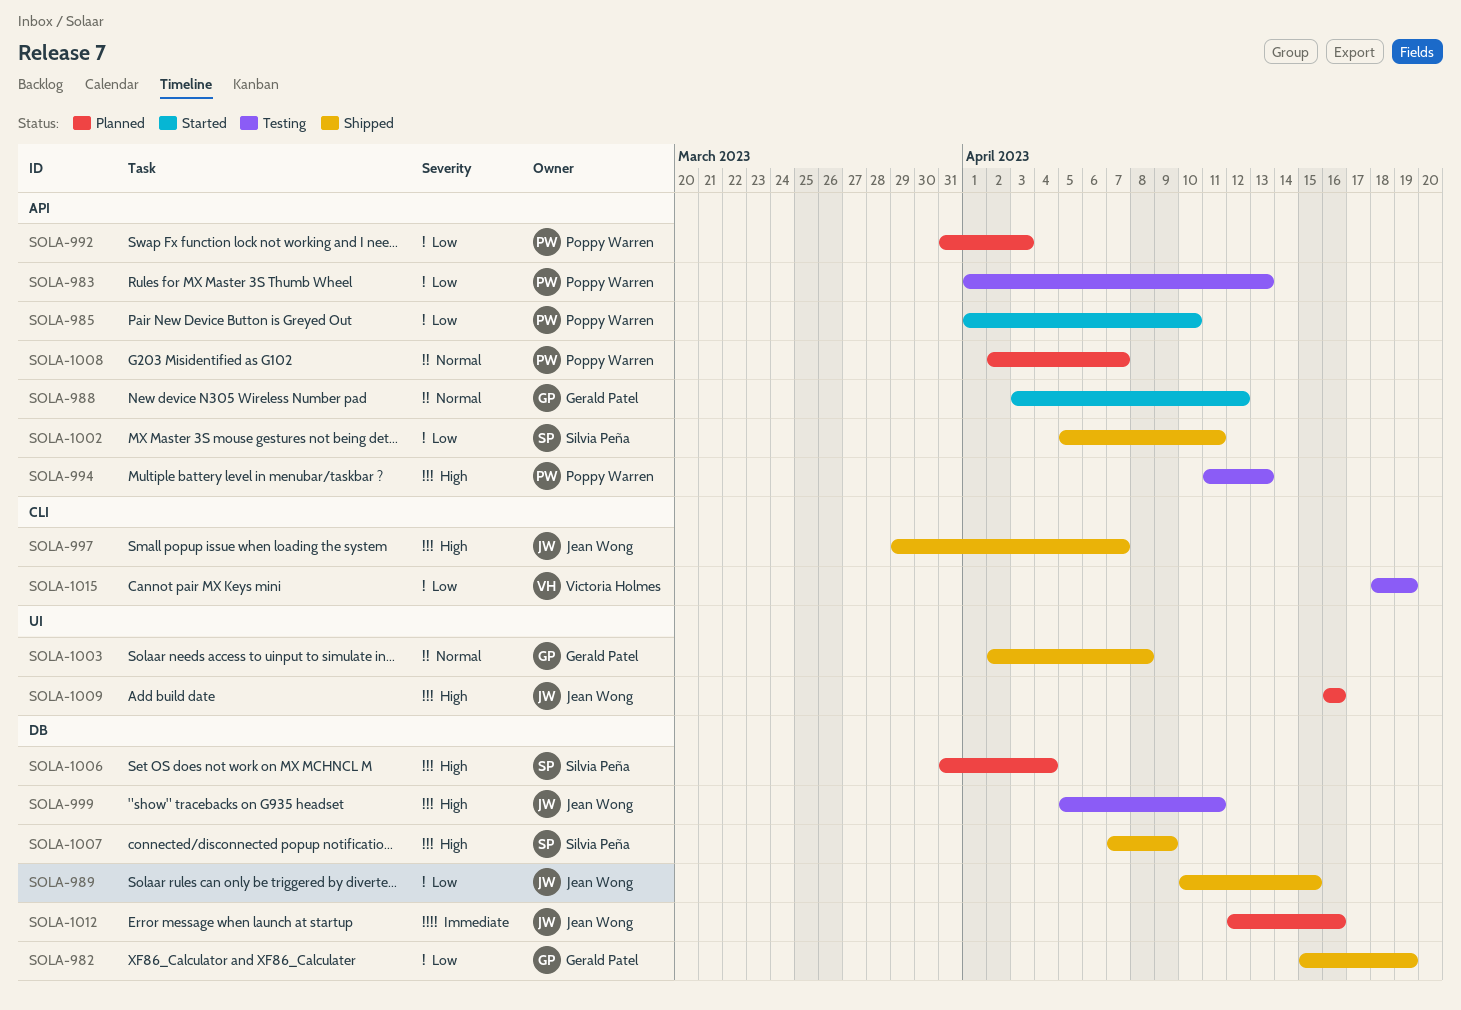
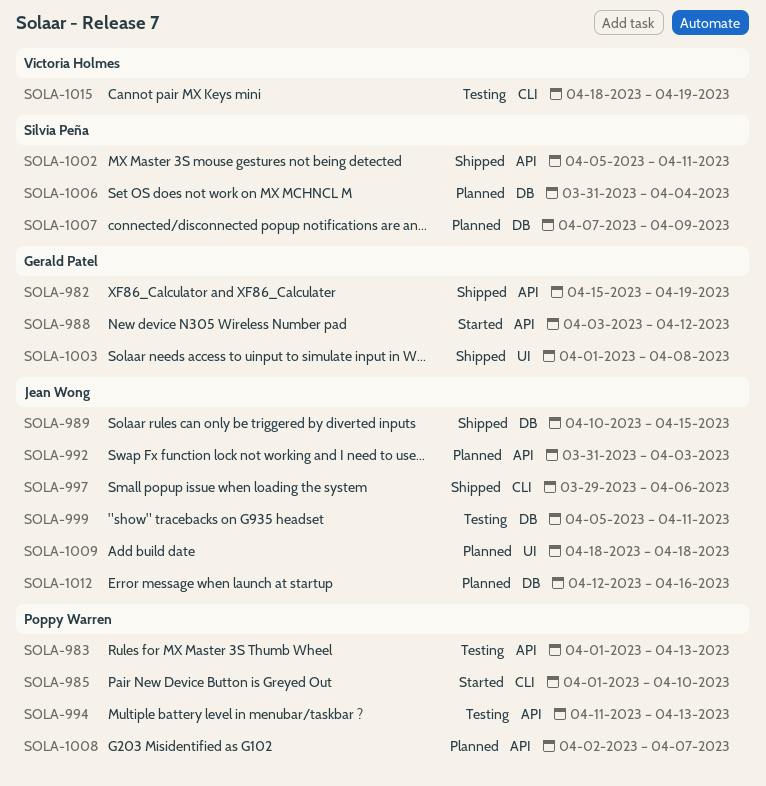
SOLA-982, label: DB -> API
SOLA-985, label: API -> CLI
SOLA-992, owner: Poppy Warren -> Jean Wong
SOLA-997, due: Apr 7 -> Apr 6
SOLA-1003, start: Apr 2 -> Apr 1
SOLA-1007, status: Shipped -> Planned
SOLA-1009, start: Apr 16 -> Apr 18
SOLA-1009, due: Apr 16 -> Apr 18

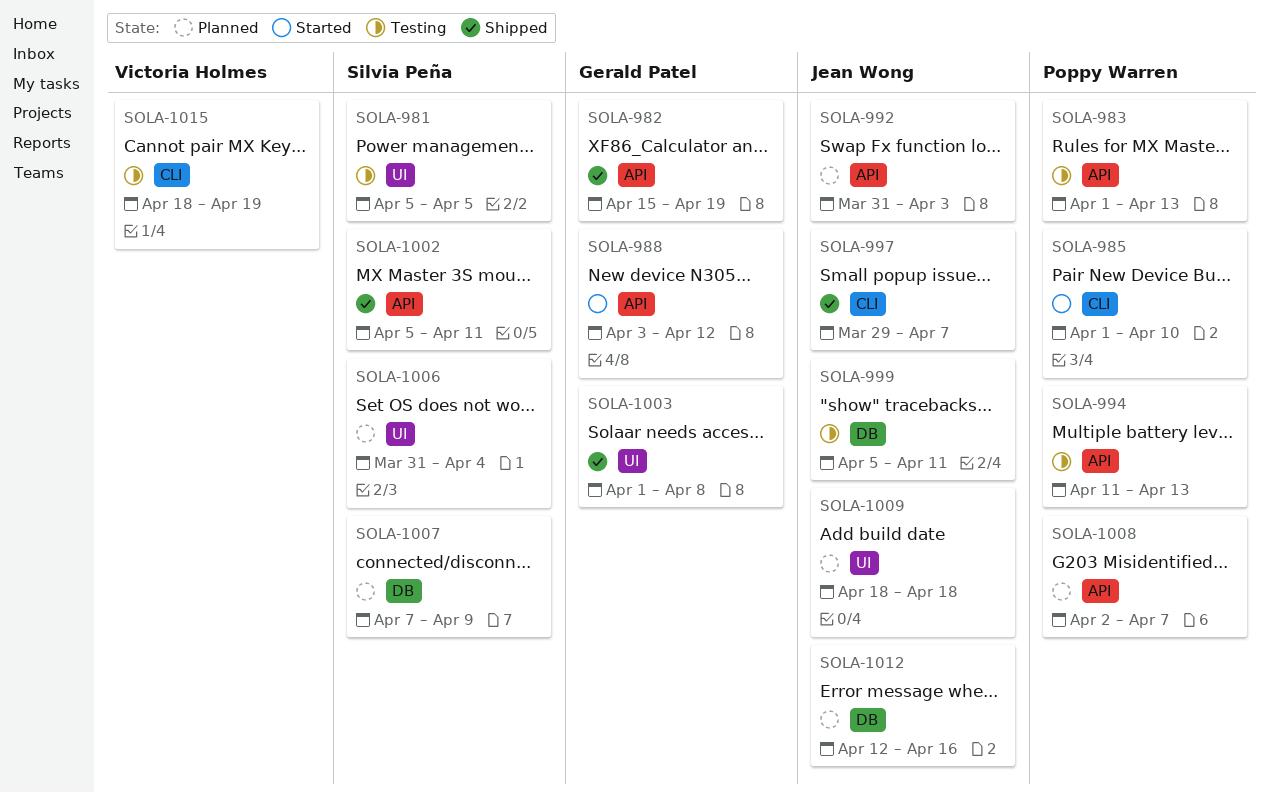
SOLA-981: none -> present
SOLA-989: present -> none
SOLA-997, due: Apr 6 -> Apr 7
SOLA-1006, label: DB -> UI

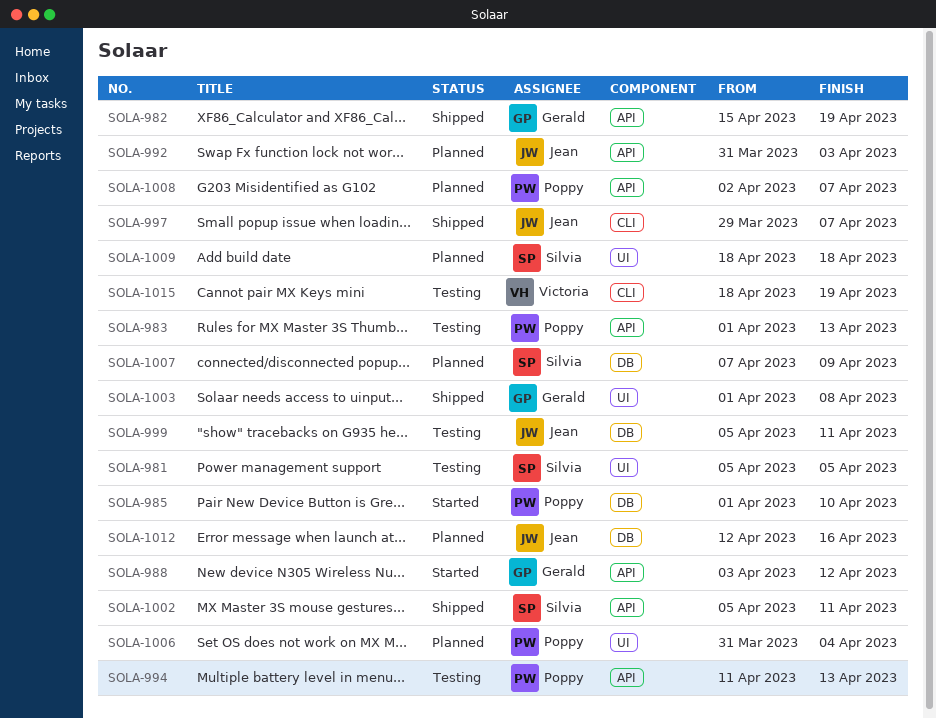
SOLA-985, label: CLI -> DB
SOLA-1006, owner: Silvia Peña -> Poppy Warren
SOLA-1009, owner: Jean Wong -> Silvia Peña

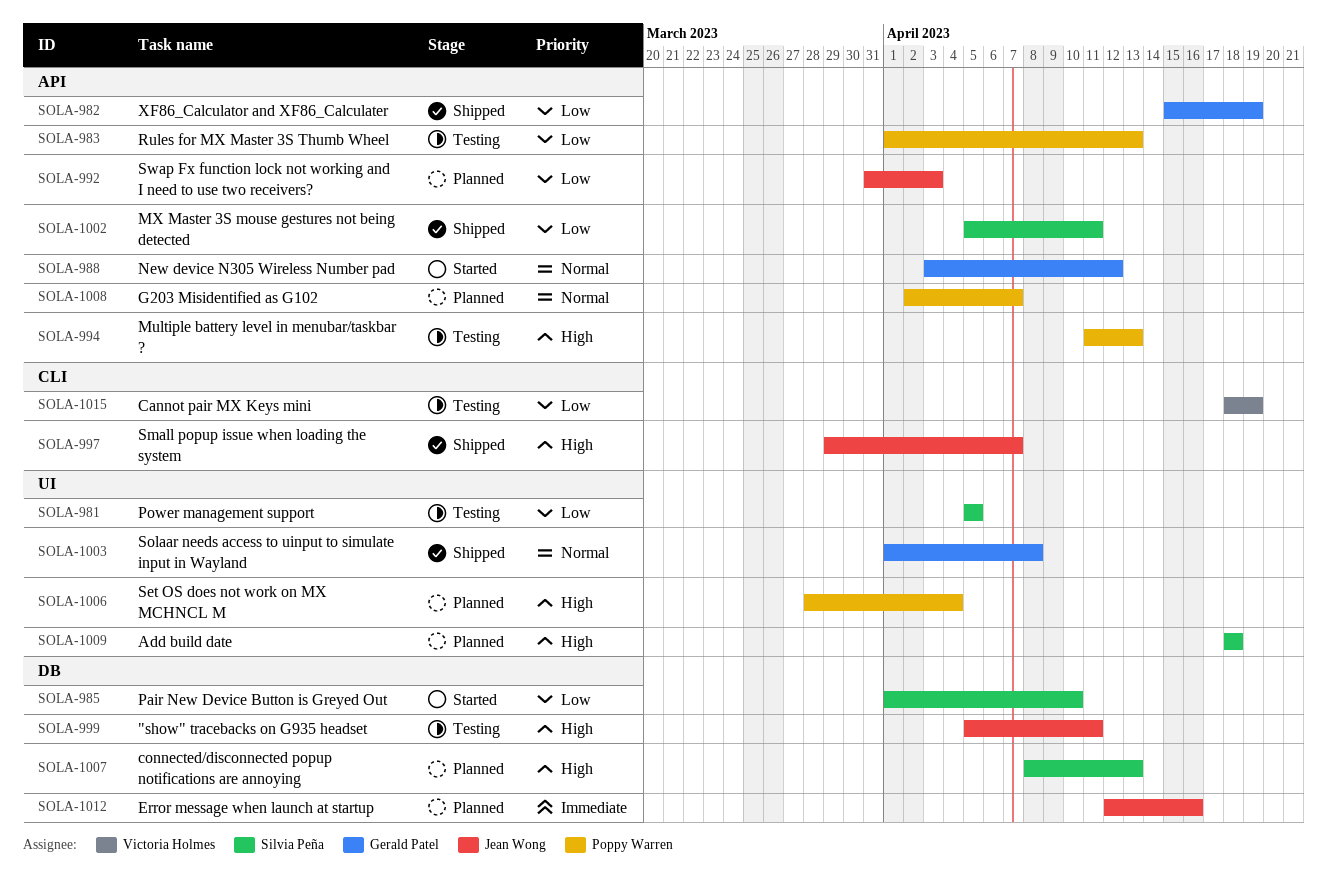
SOLA-985, owner: Poppy Warren -> Silvia Peña
SOLA-1006, start: Mar 31 -> Mar 28
SOLA-1007, start: Apr 7 -> Apr 8
SOLA-1007, due: Apr 9 -> Apr 13

